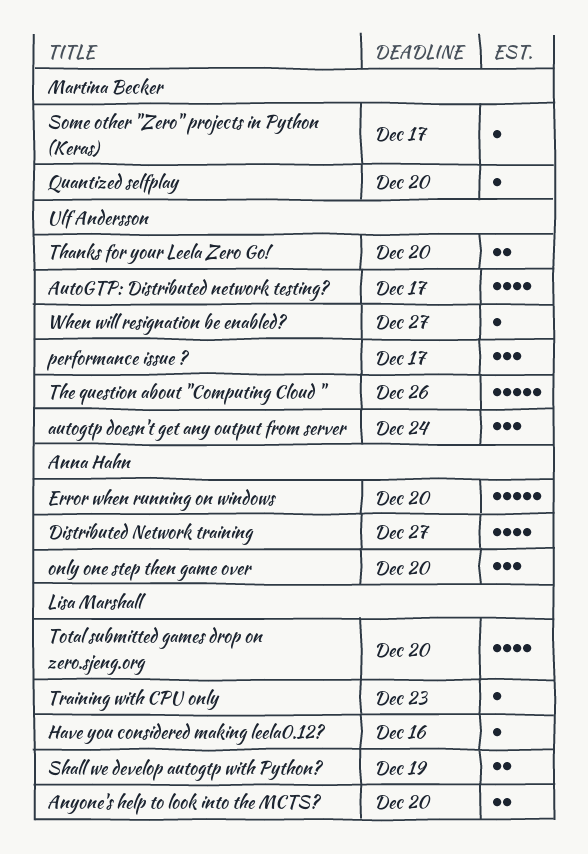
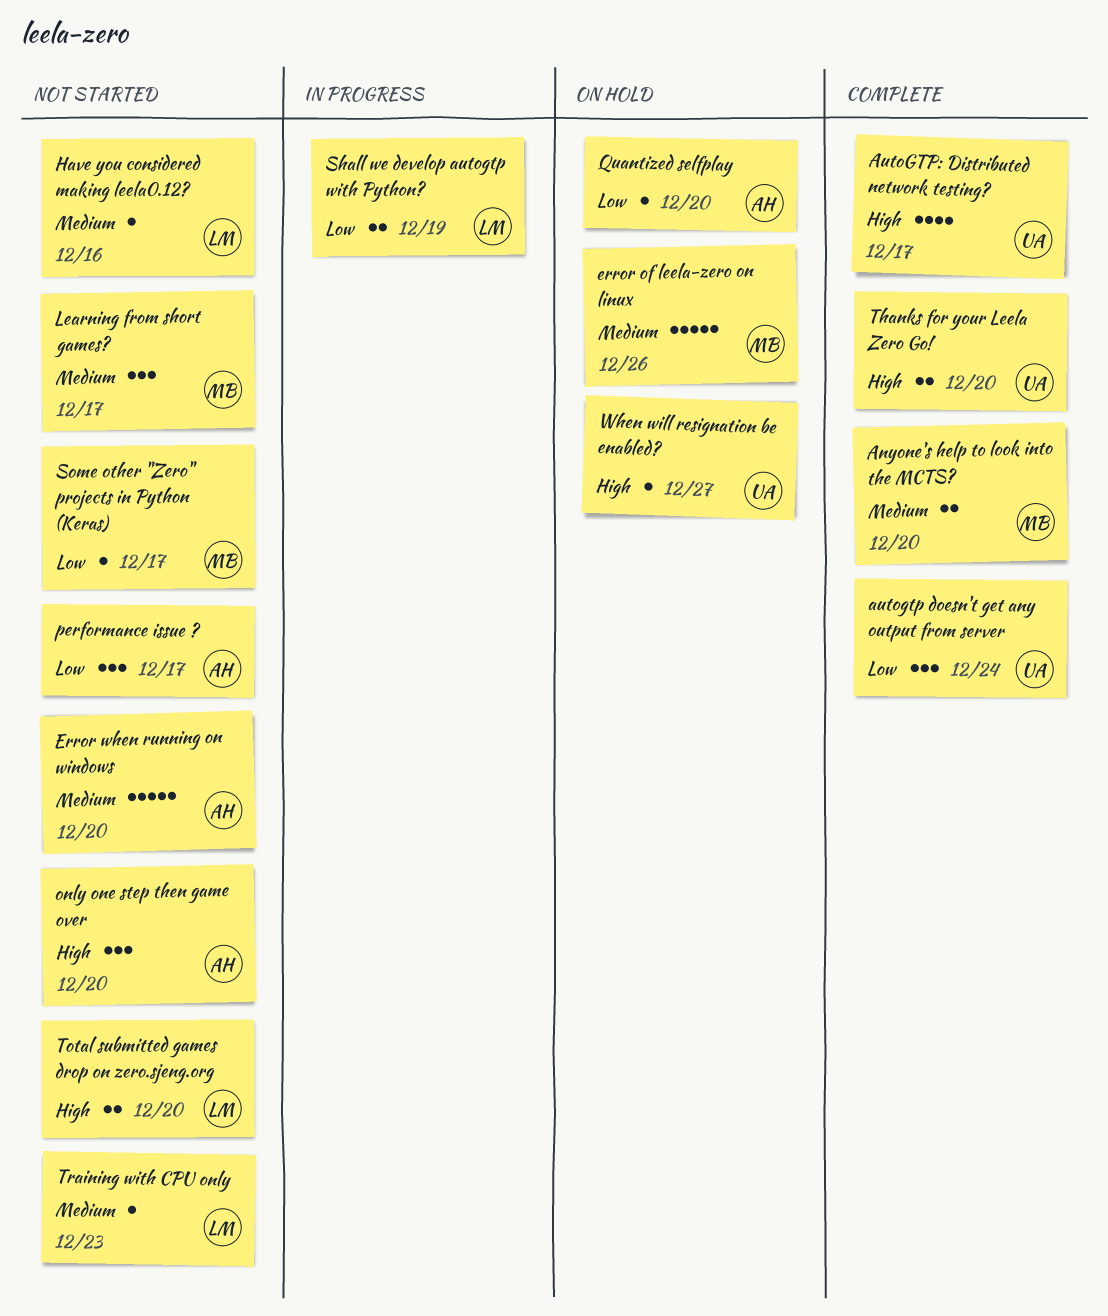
Anyone's help to look into the MCTS?, owner: Lisa Marshall -> Martina Becker
Distributed Network training: present -> none
error of leela-zero on linux: none -> present
Learning from short games?: none -> present
performance issue ?, owner: Ulf Andersson -> Anna Hahn
Quantized selfplay, owner: Martina Becker -> Anna Hahn
The question about "Computing Cloud ": present -> none
Total submitted games drop on zero.sjeng.org, estimate: 4 -> 2

